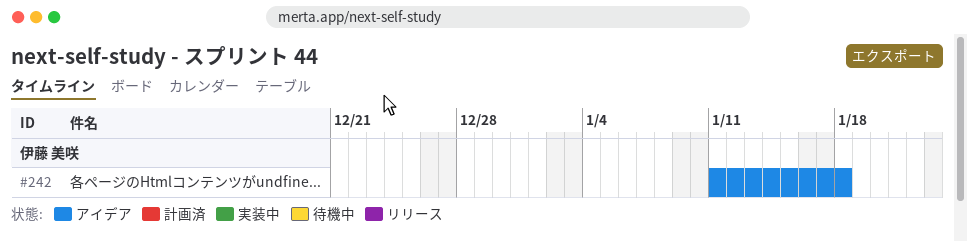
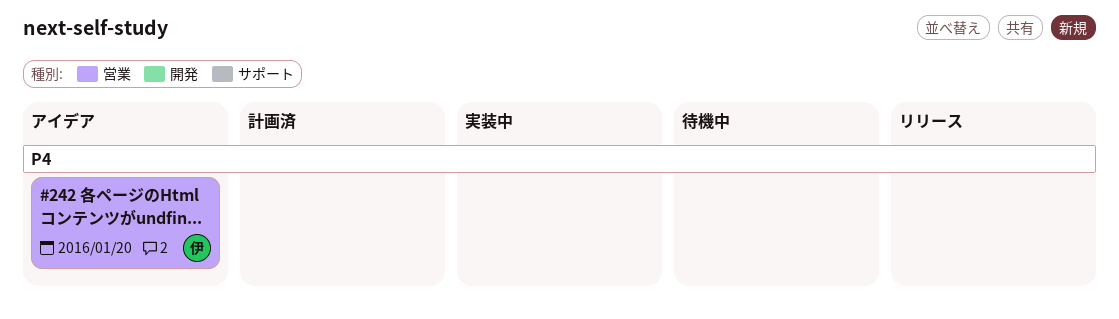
#242, due: Jan 18 -> Jan 20

